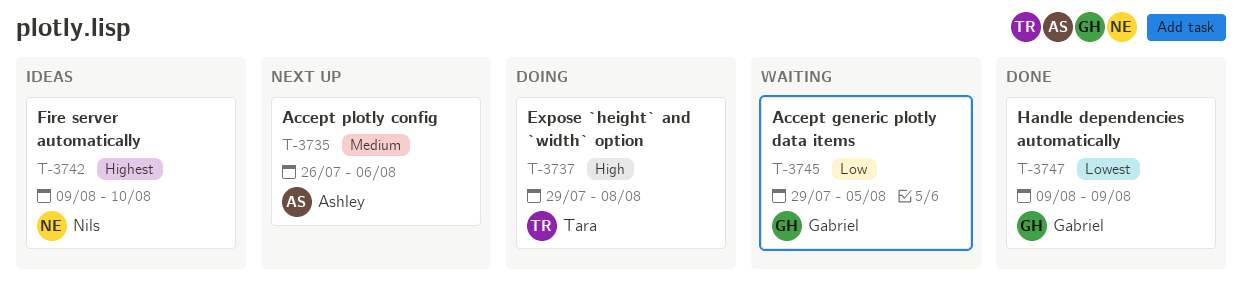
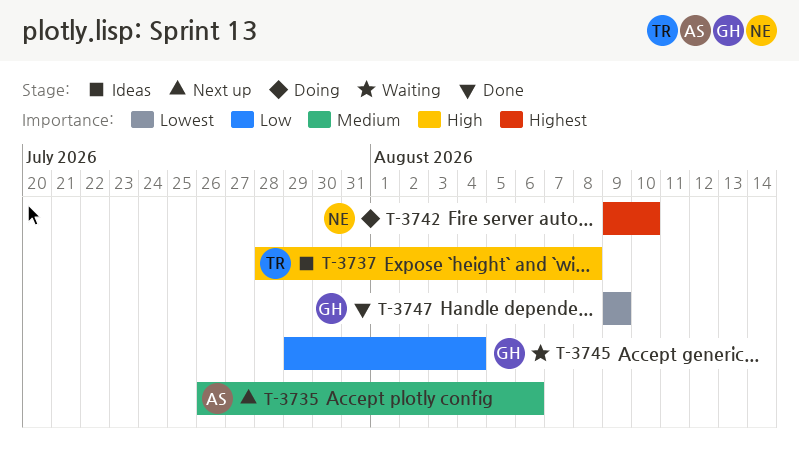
T-3737, status: Doing -> Ideas
T-3737, start: Jul 29 -> Jul 28
T-3742, status: Ideas -> Doing
T-3745, due: Aug 5 -> Aug 4

